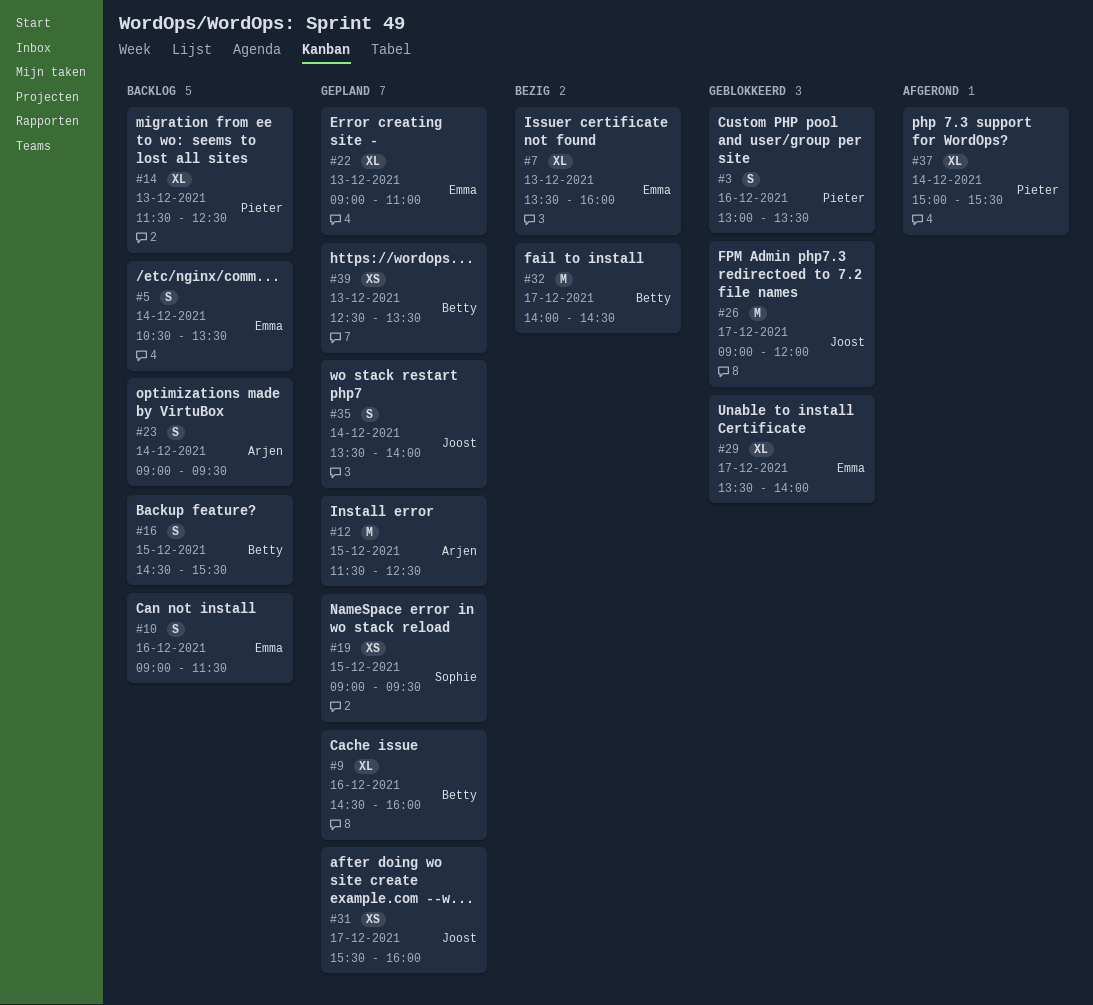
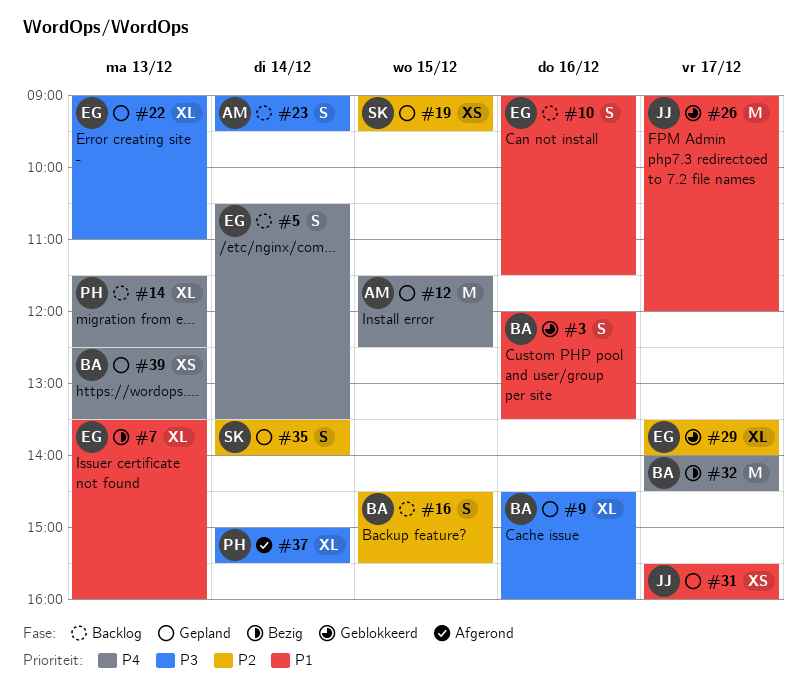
#3, owner: Pieter -> Betty
#3, begins: 13:00 -> 12:00
#35, owner: Joost -> Sophie

